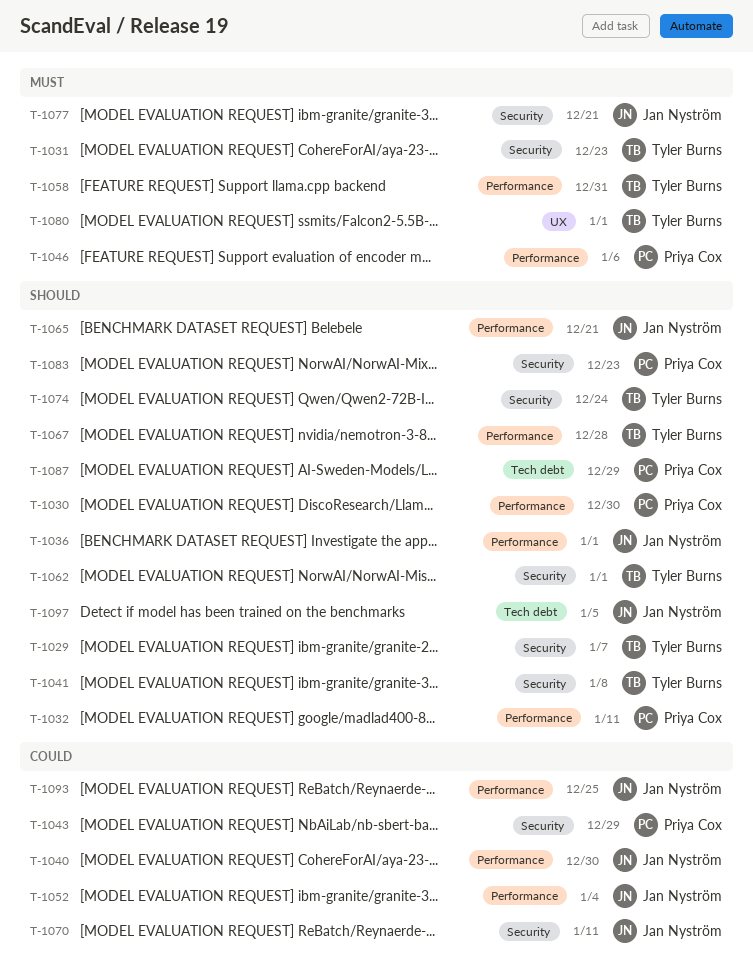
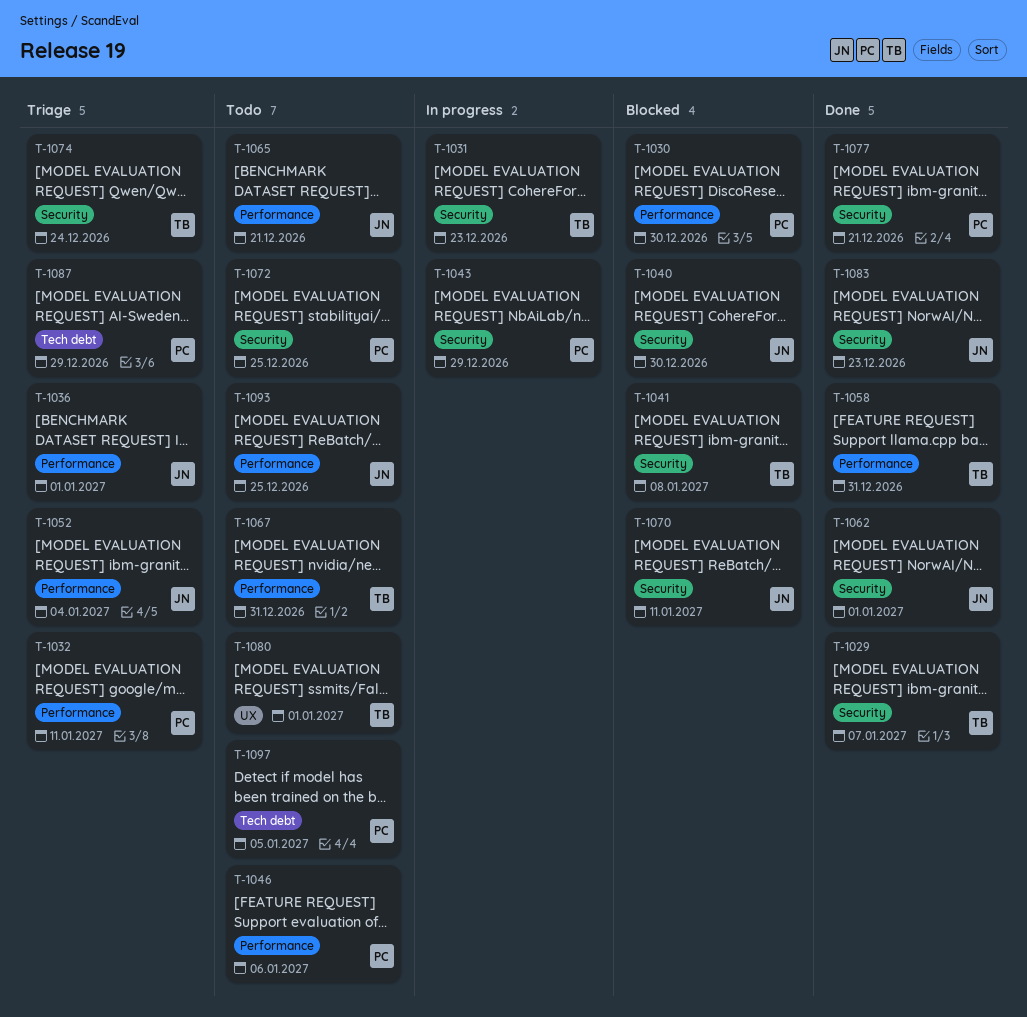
T-1040, label: Performance -> Security
T-1062, owner: Tyler Burns -> Jan Nyström
T-1067, due: Dec 28 -> Dec 31
T-1072: none -> present
T-1077, owner: Jan Nyström -> Priya Cox
T-1083, owner: Priya Cox -> Jan Nyström
T-1097, owner: Jan Nyström -> Priya Cox

